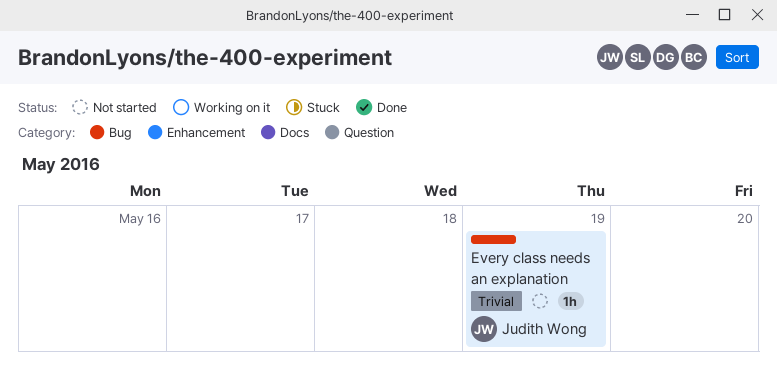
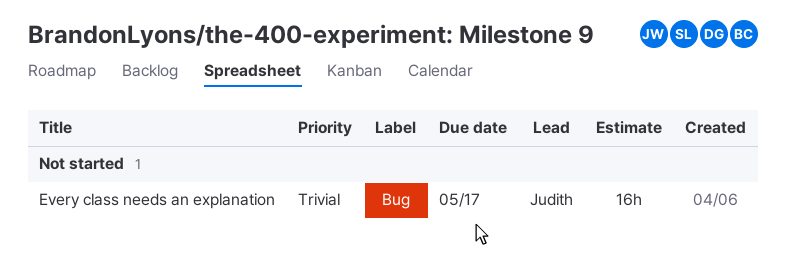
Every class needs an explanation, estimate: 1h -> 16h
Every class needs an explanation, due: May 19 -> May 17

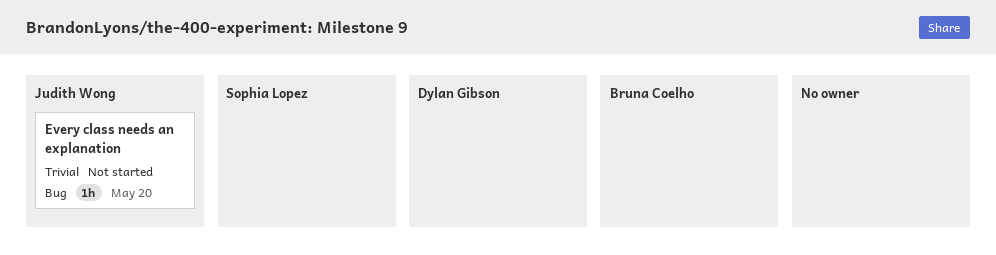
Every class needs an explanation, estimate: 16h -> 1h
Every class needs an explanation, due: May 17 -> May 20

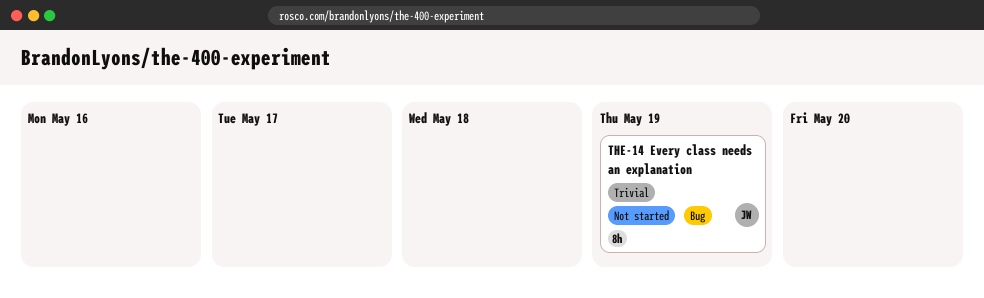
Every class needs an explanation, estimate: 1h -> 8h
Every class needs an explanation, due: May 20 -> May 19

